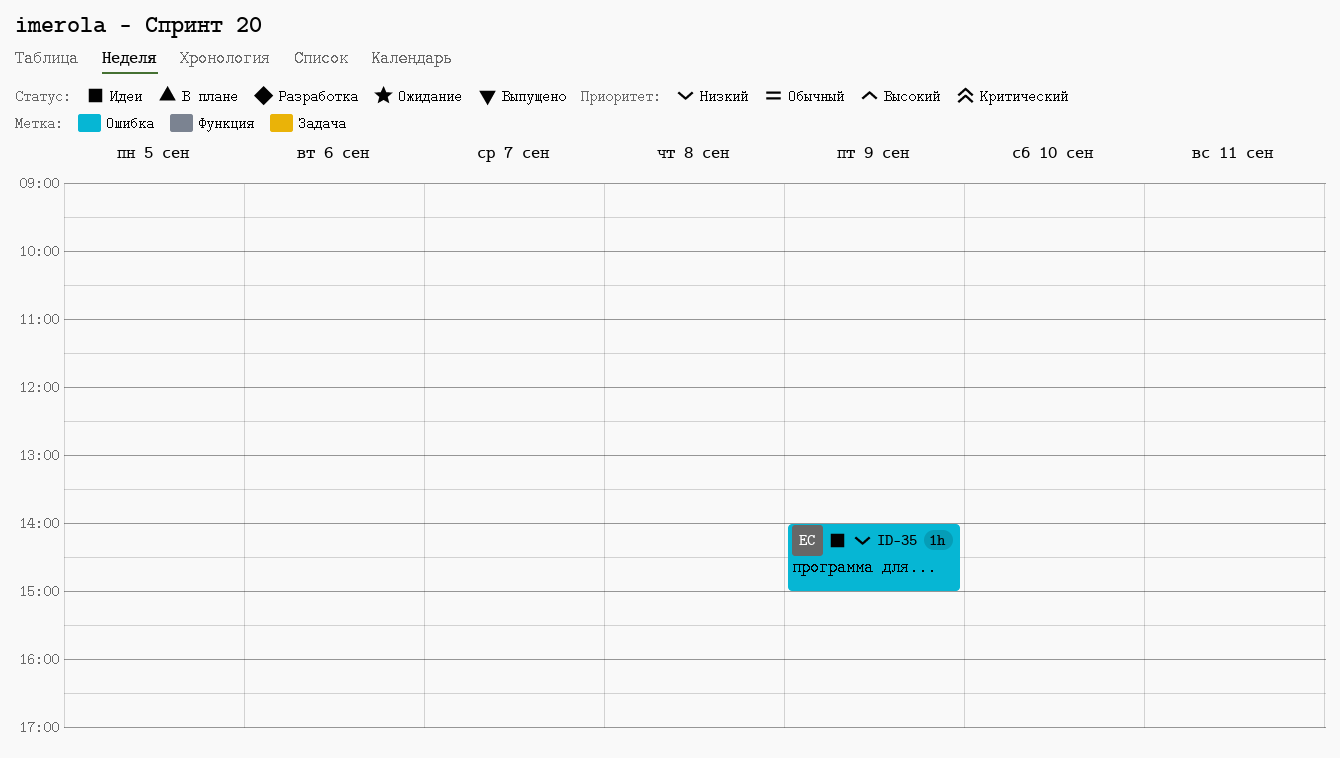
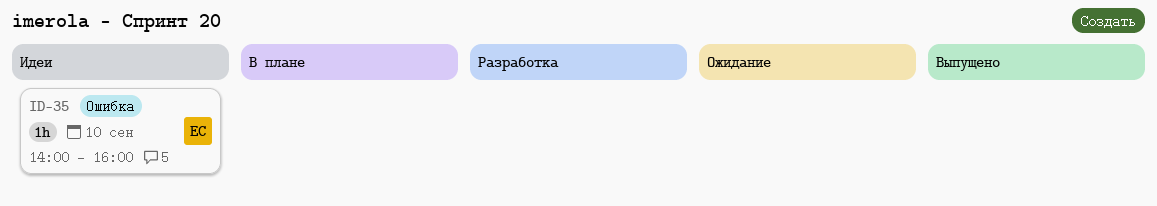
ID-35, day: Sep 9 -> Sep 10
ID-35, ends: 15:00 -> 16:00

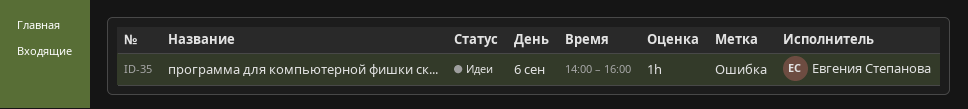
ID-35, day: Sep 10 -> Sep 6

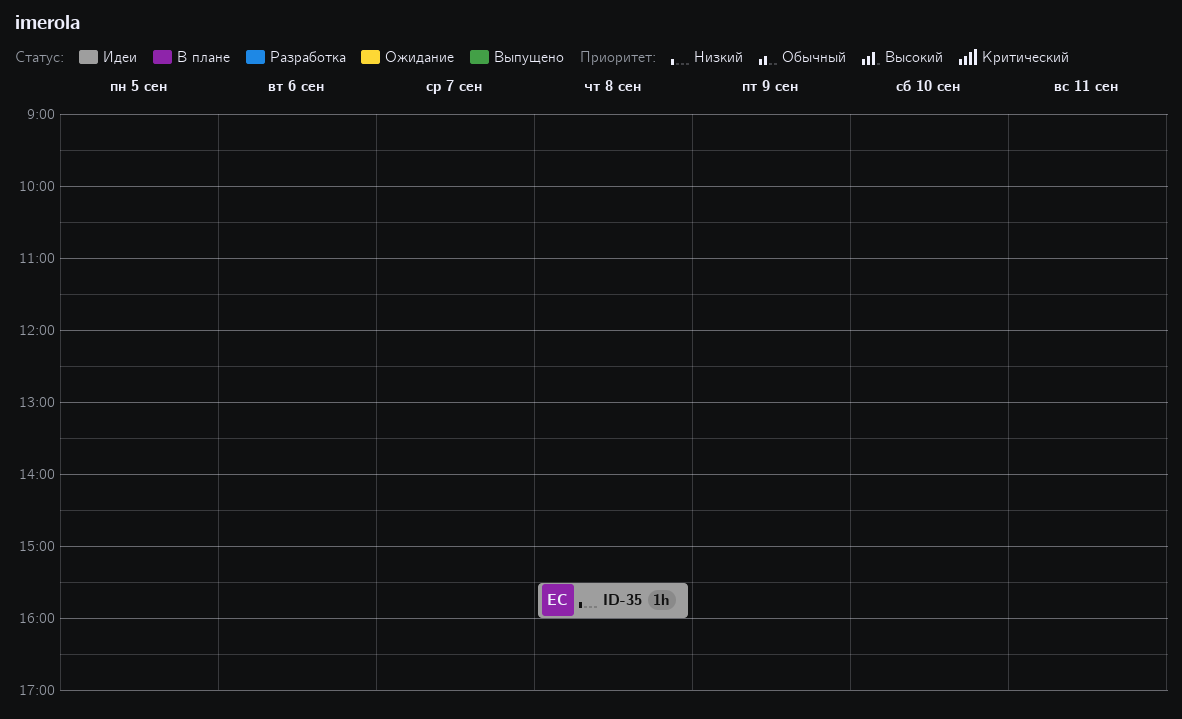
ID-35, day: Sep 6 -> Sep 8
ID-35, begins: 14:00 -> 15:30

